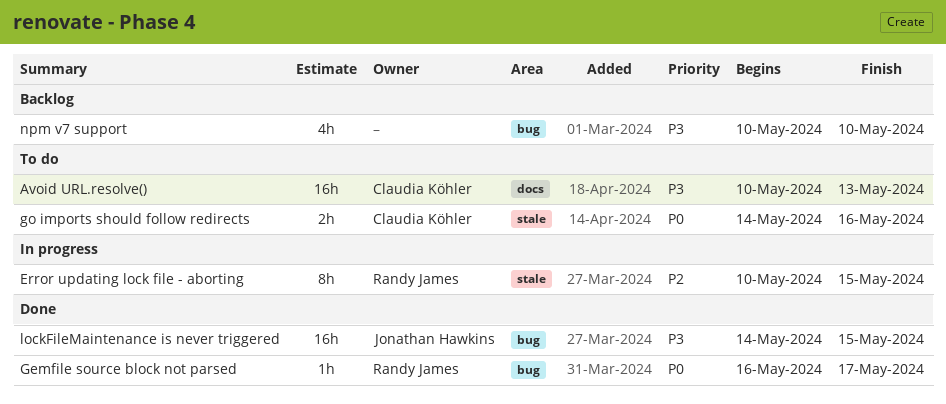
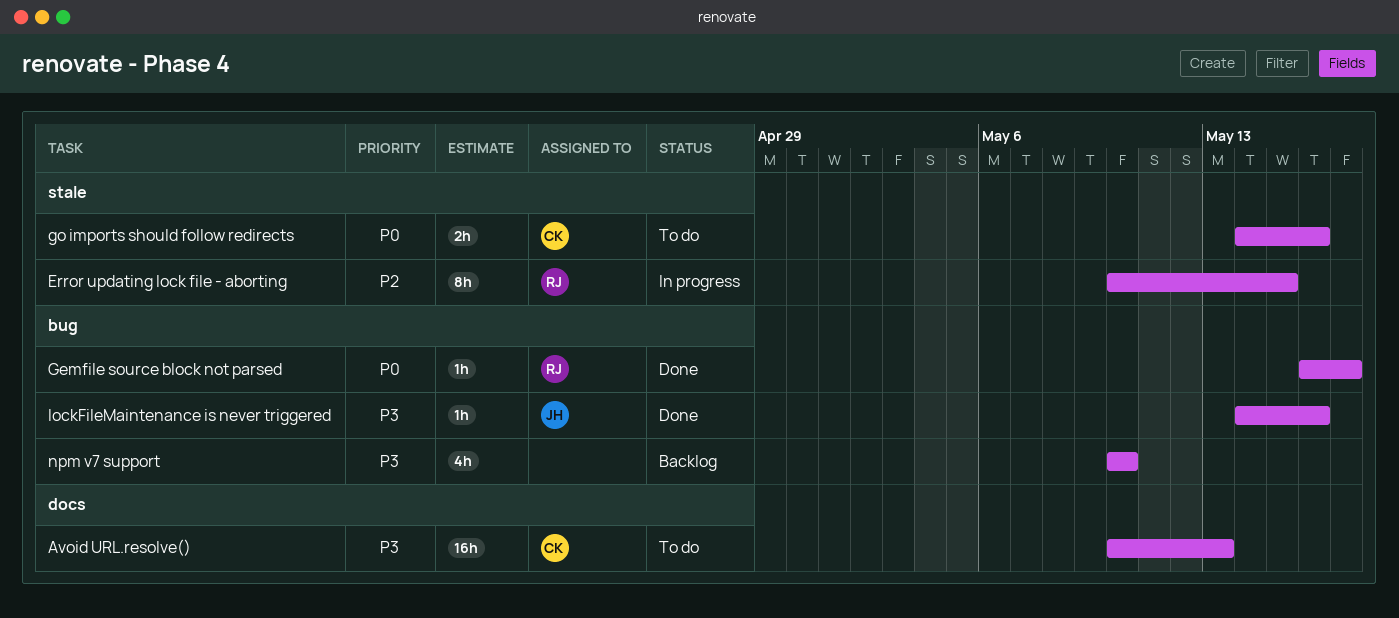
lockFileMaintenance is never triggered, estimate: 16h -> 1h
lockFileMaintenance is never triggered, due: May 15 -> May 16

